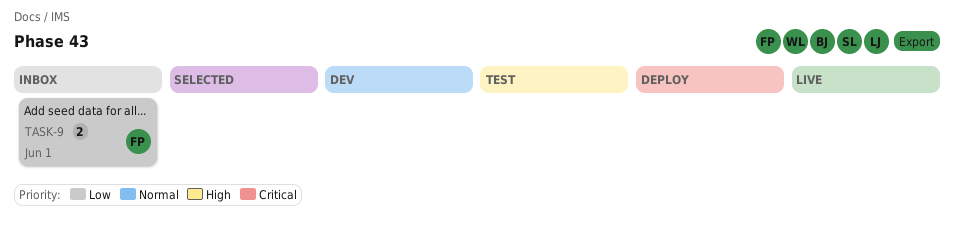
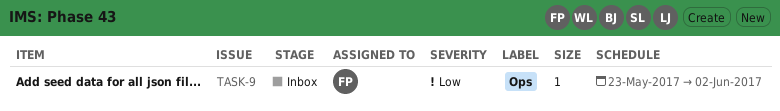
TASK-9, estimate: 2 -> 1
TASK-9, due: Jun 1 -> Jun 2

